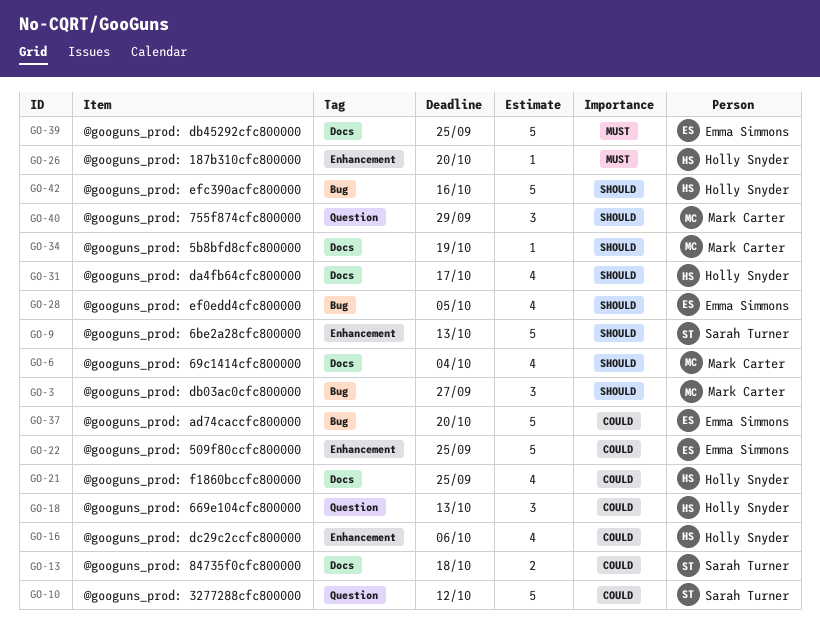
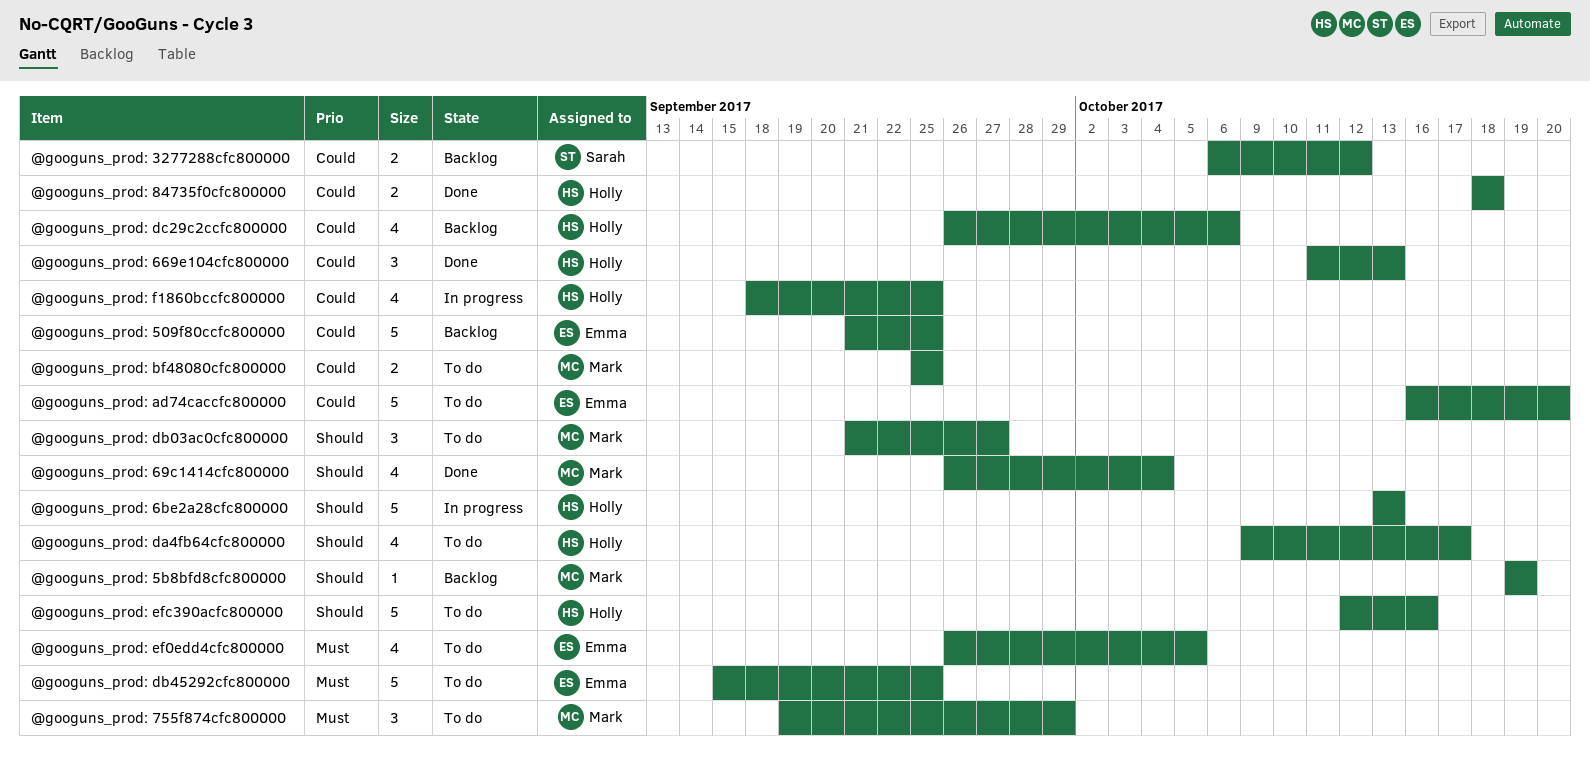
@googuns_prod: 187b310cfc800000: present -> none
@googuns_prod: 3277288cfc800000, estimate: 5 -> 2
@googuns_prod: 6be2a28cfc800000, owner: Sarah Turner -> Holly Snyder
@googuns_prod: 755f874cfc800000, priority: Should -> Must
@googuns_prod: 84735f0cfc800000, owner: Sarah Turner -> Holly Snyder
@googuns_prod: bf48080cfc800000: none -> present
@googuns_prod: ef0edd4cfc800000, priority: Should -> Must

